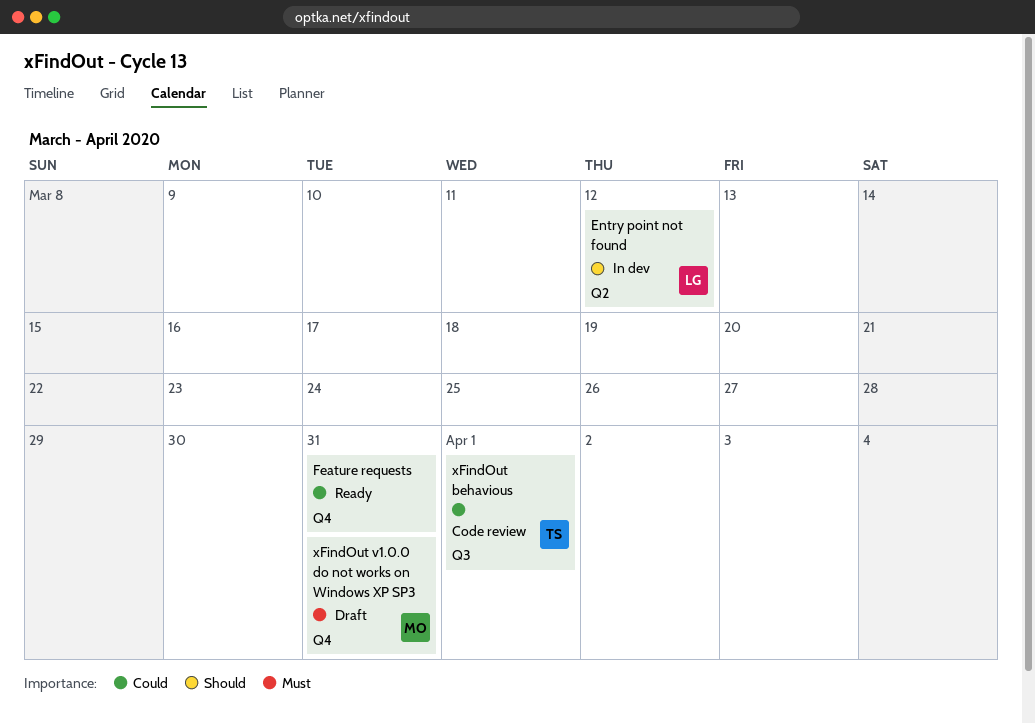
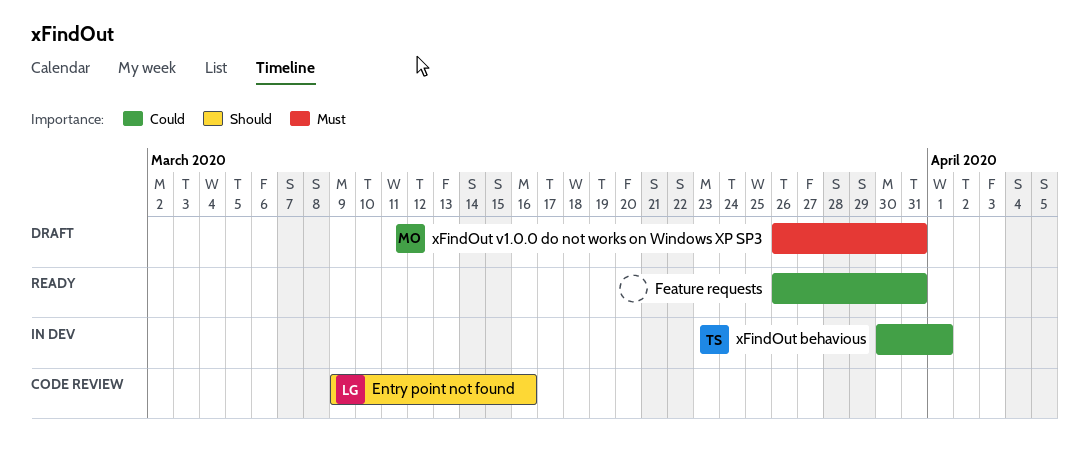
Entry point not found, status: In dev -> Code review
Entry point not found, due: Mar 12 -> Mar 16
xFindOut behavious, status: Code review -> In dev

